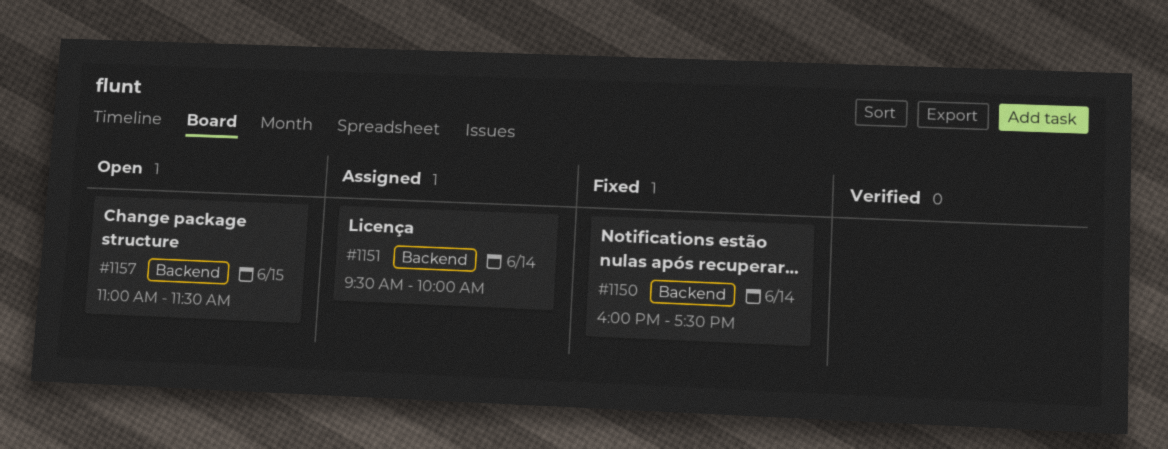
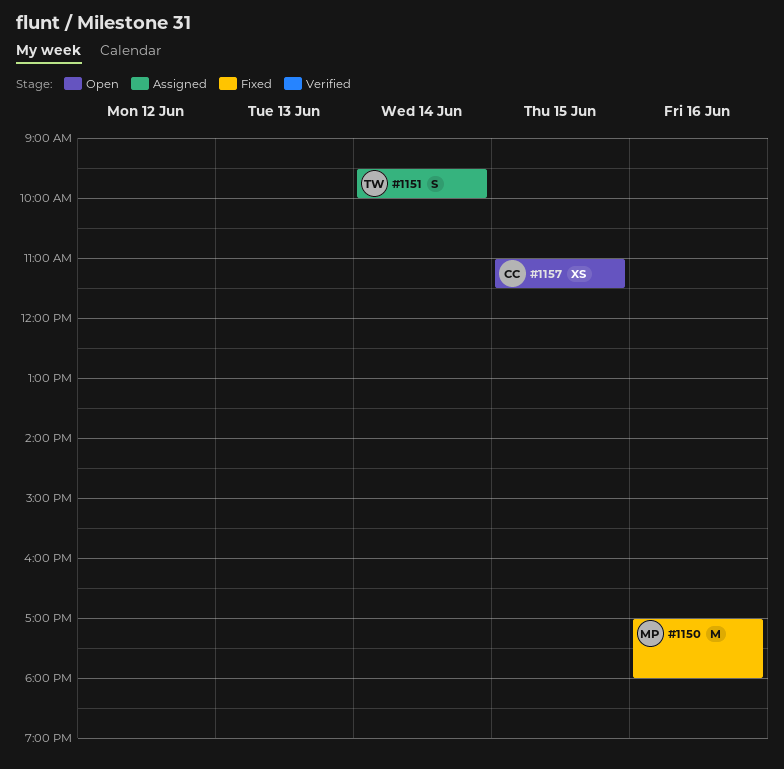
#1150, day: Jun 14 -> Jun 16
#1150, begins: 16:00 -> 17:00
#1150, ends: 17:30 -> 18:00

